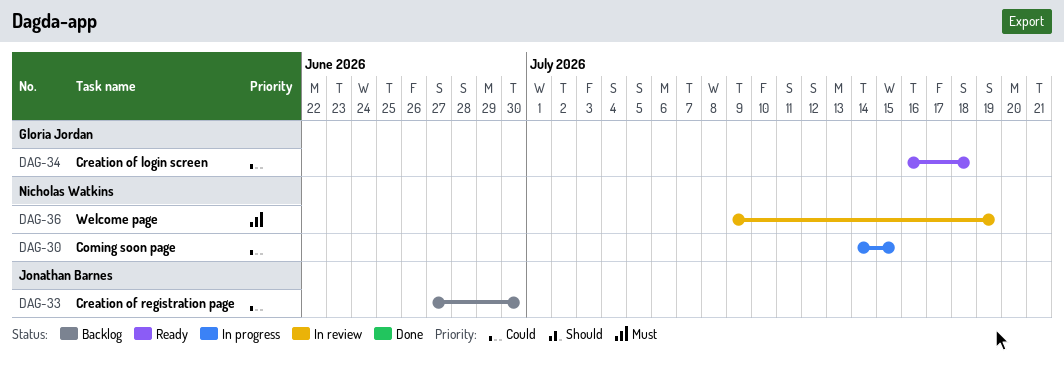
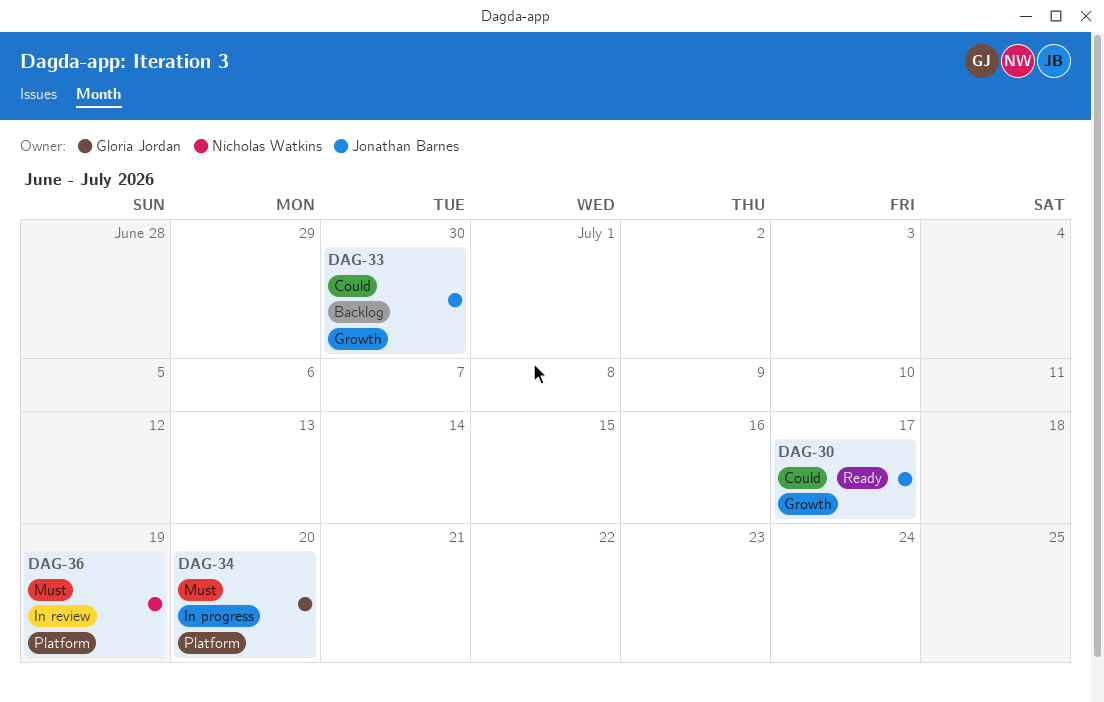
DAG-30, status: In progress -> Ready
DAG-30, owner: Nicholas Watkins -> Jonathan Barnes
DAG-30, due: Jul 15 -> Jul 17
DAG-34, status: Ready -> In progress
DAG-34, priority: Could -> Must
DAG-34, due: Jul 18 -> Jul 20

